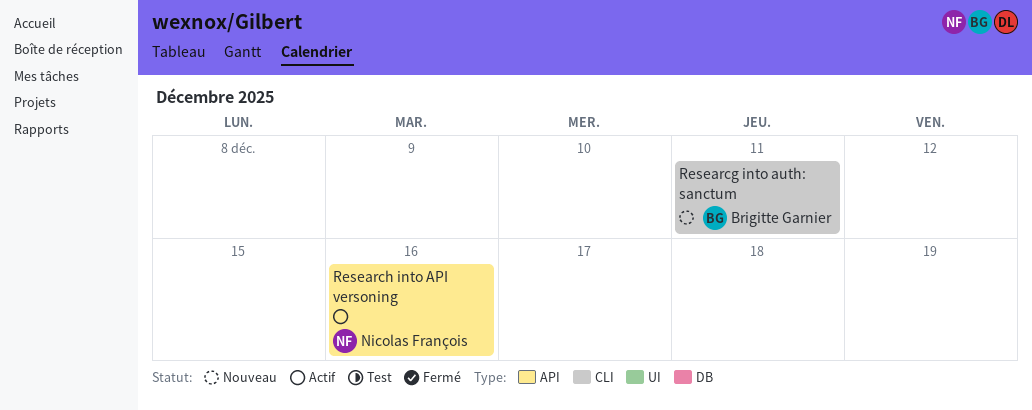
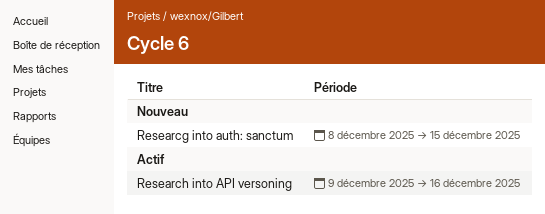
Researcg into auth: sanctum, due: Dec 11 -> Dec 15

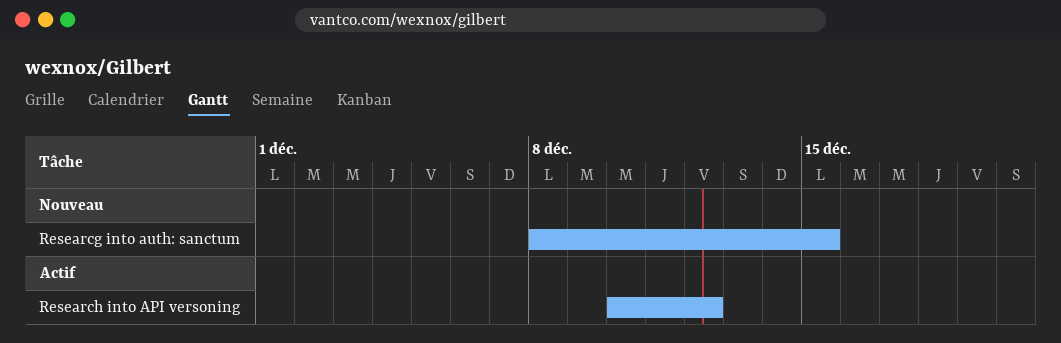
Research into API versoning, start: Dec 9 -> Dec 10
Research into API versoning, due: Dec 16 -> Dec 12

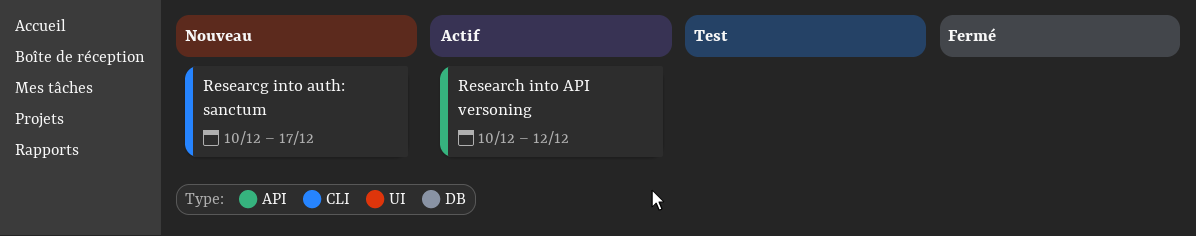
Researcg into auth: sanctum, start: Dec 8 -> Dec 10
Researcg into auth: sanctum, due: Dec 15 -> Dec 17

